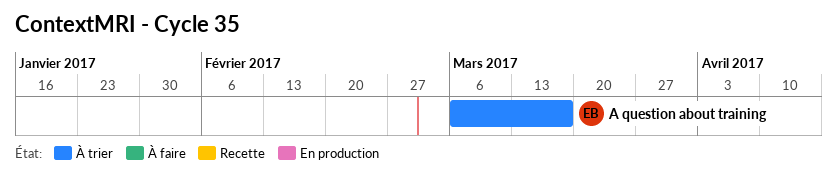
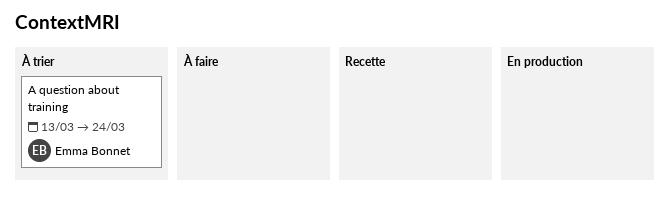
A question about training, start: Mar 6 -> Mar 13
A question about training, due: Mar 17 -> Mar 24

